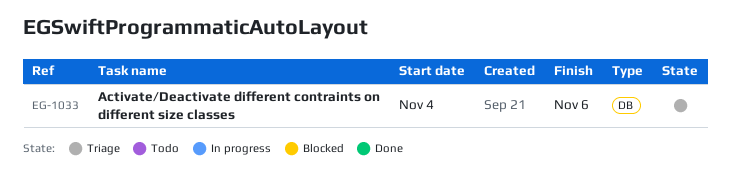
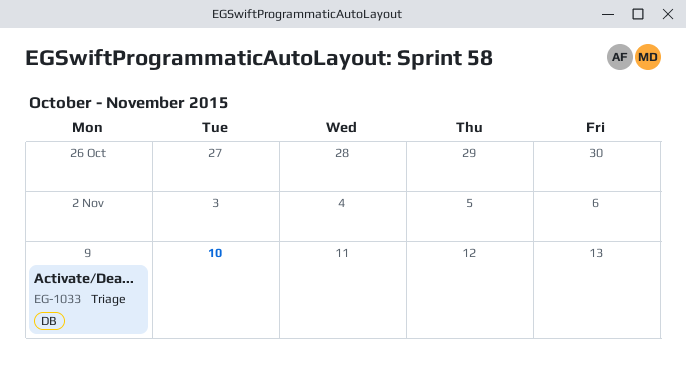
EG-1033, due: Nov 6 -> Nov 9

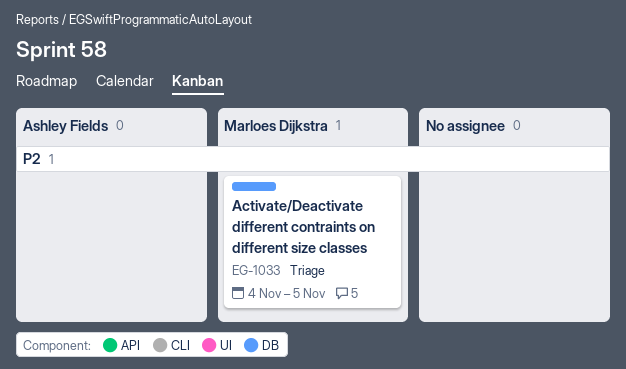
EG-1033, due: Nov 9 -> Nov 5

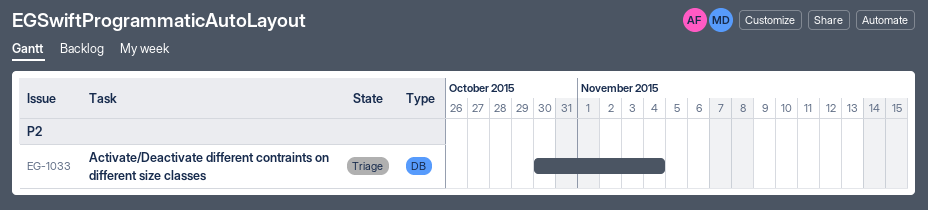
EG-1033, start: Nov 4 -> Oct 30
EG-1033, due: Nov 5 -> Nov 4

